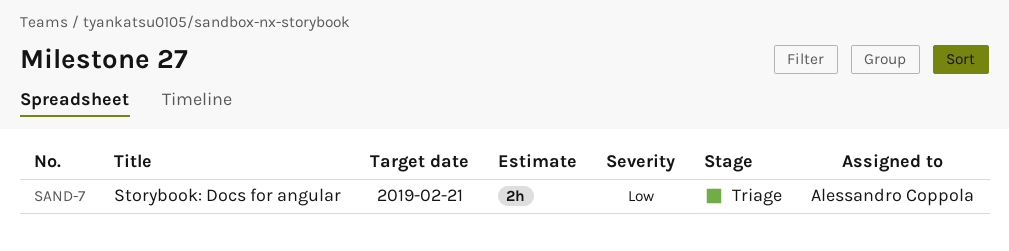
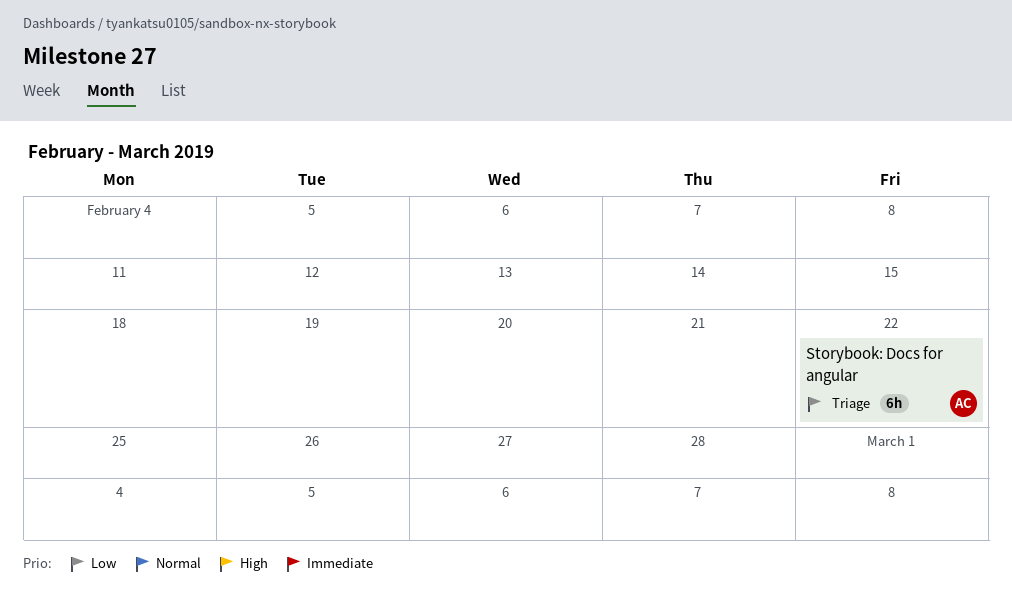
Storybook: Docs for angular, estimate: 2h -> 6h
Storybook: Docs for angular, due: Feb 21 -> Feb 22

